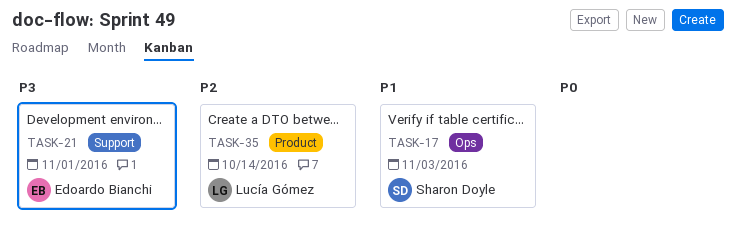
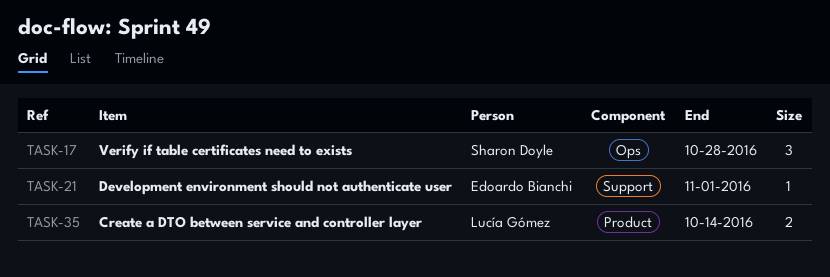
TASK-17, due: Nov 3 -> Oct 28

